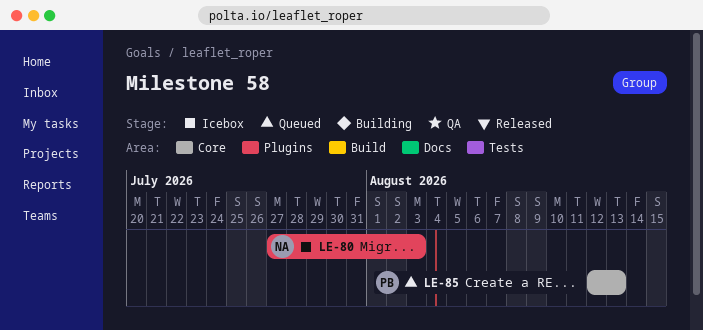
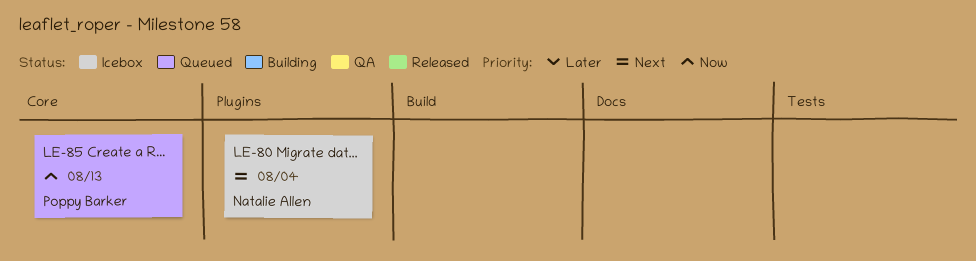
LE-80, due: Aug 3 -> Aug 4

